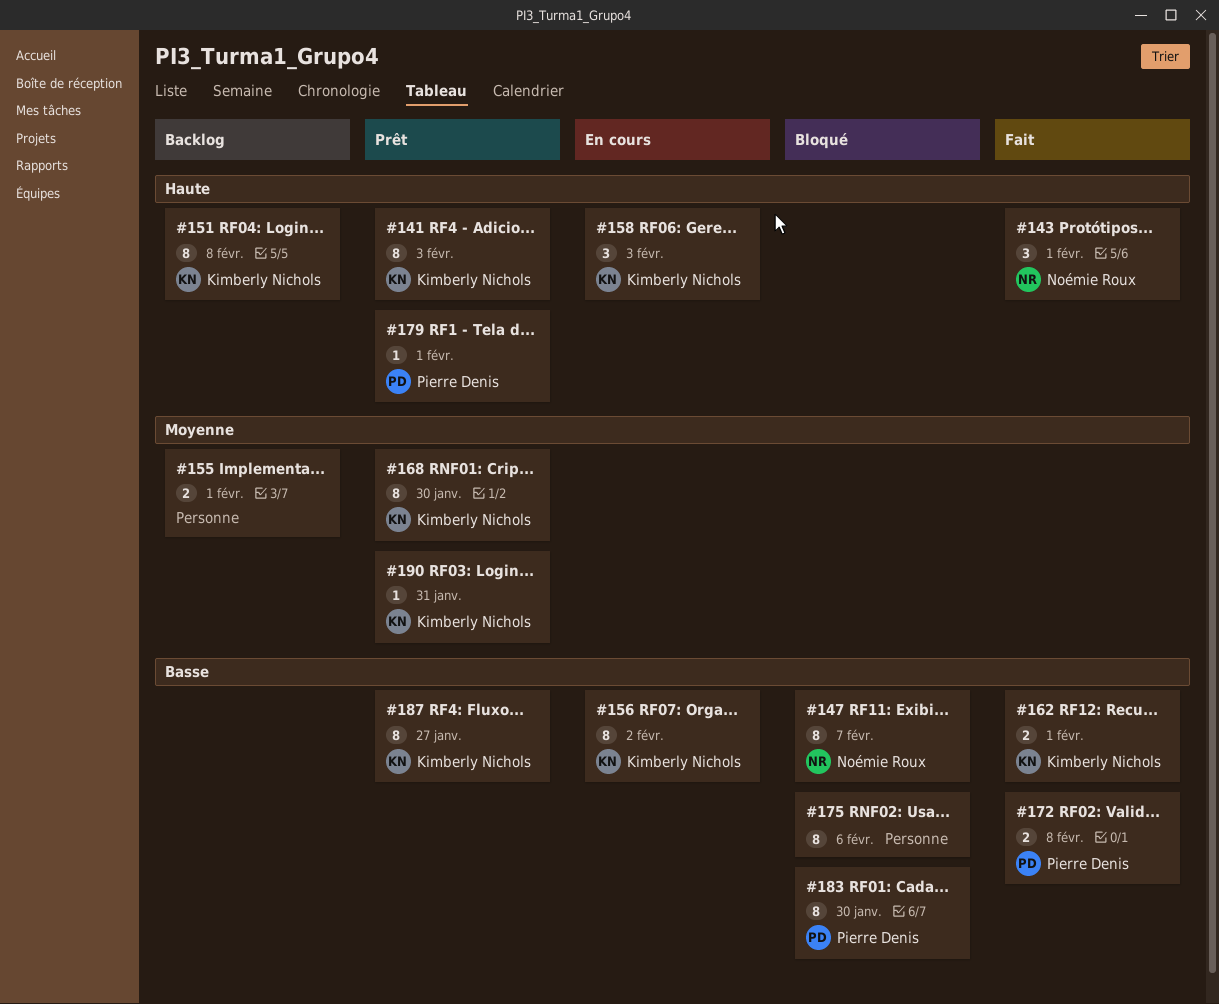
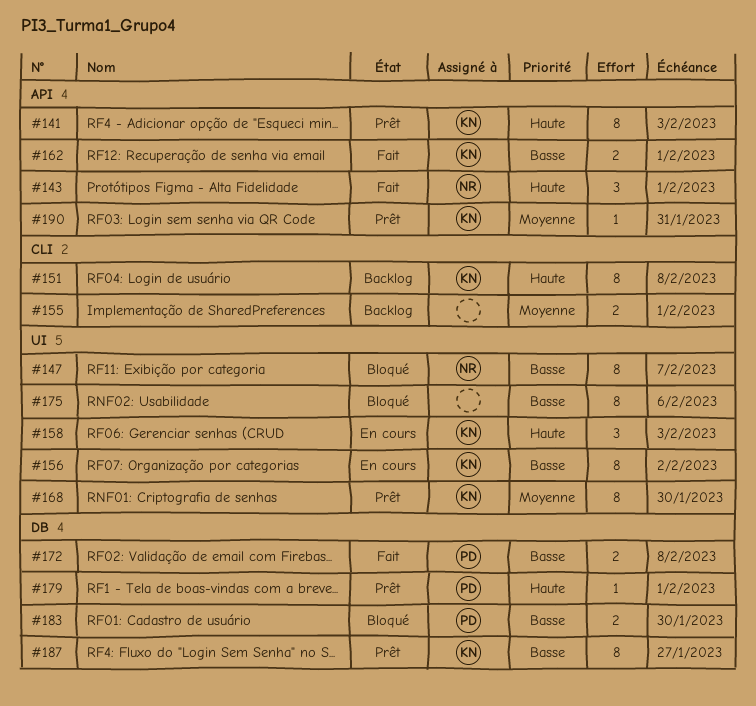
#183, estimate: 8 -> 2

